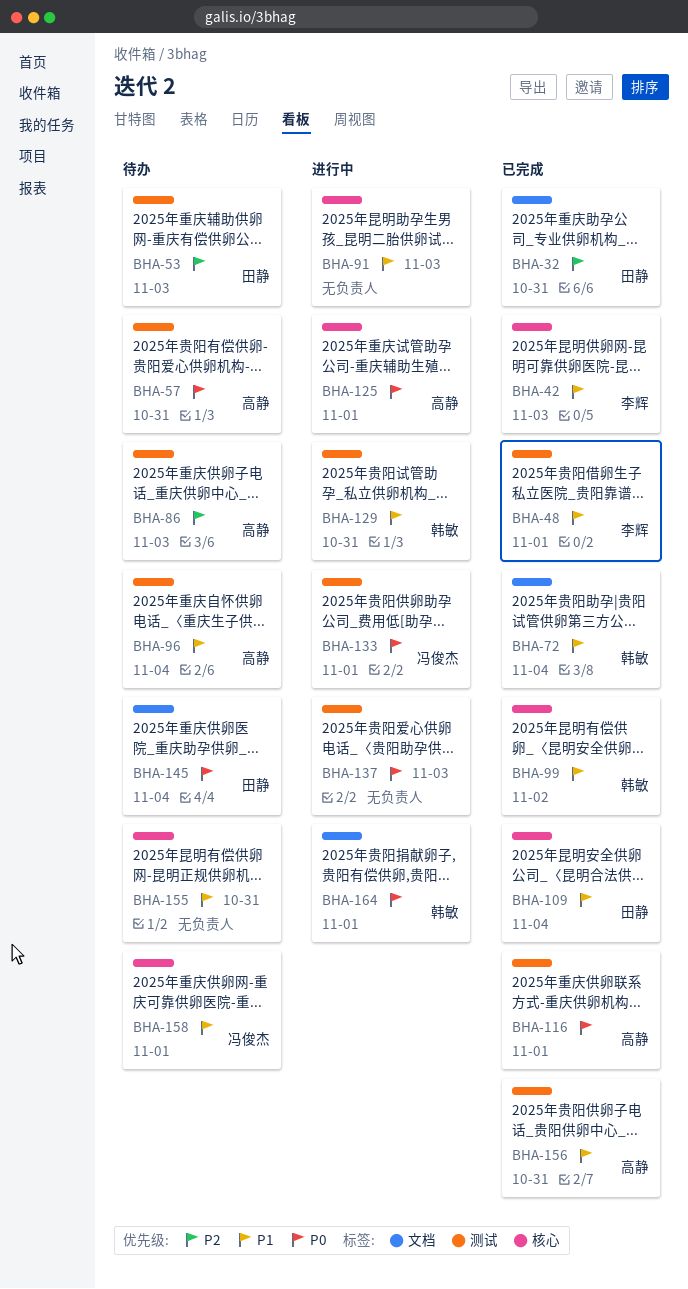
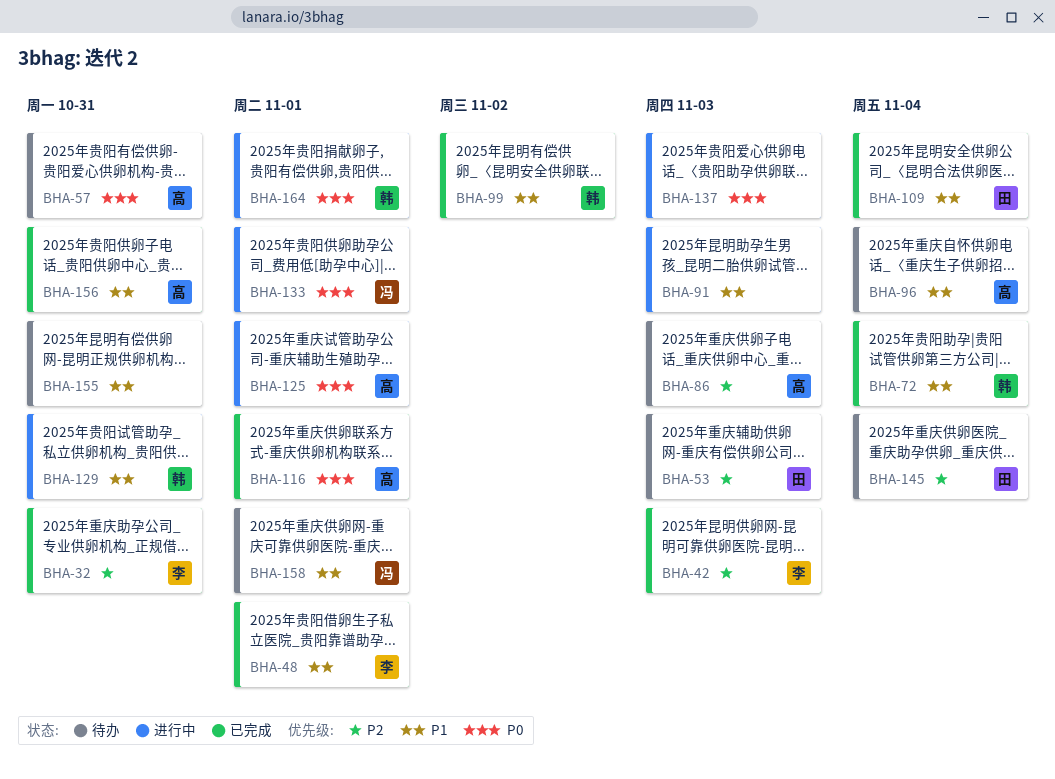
BHA-32, owner: 田静 -> 李辉
BHA-42, priority: P1 -> P2
BHA-145, priority: P0 -> P2

